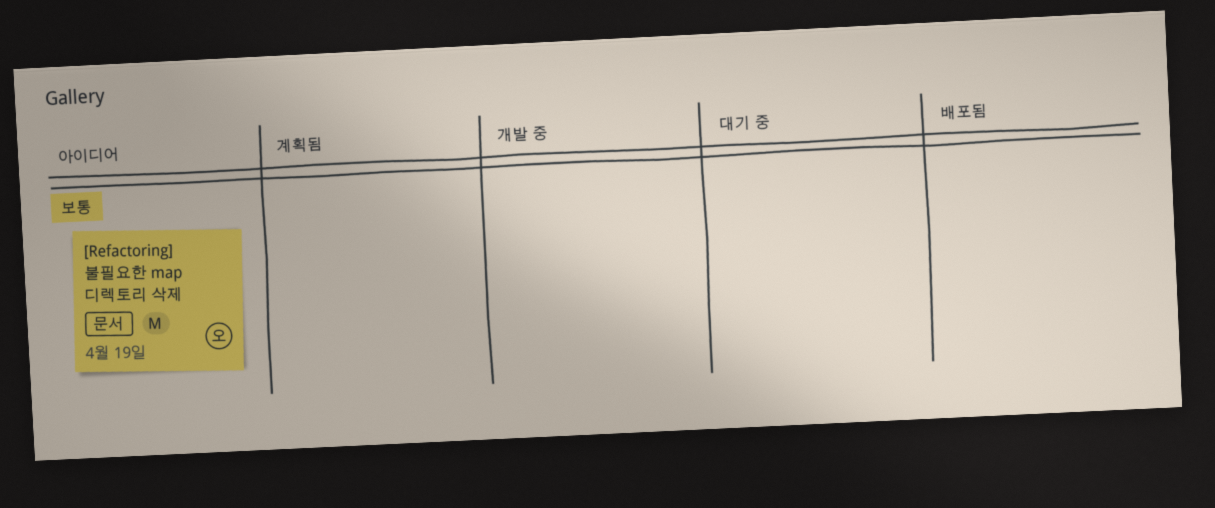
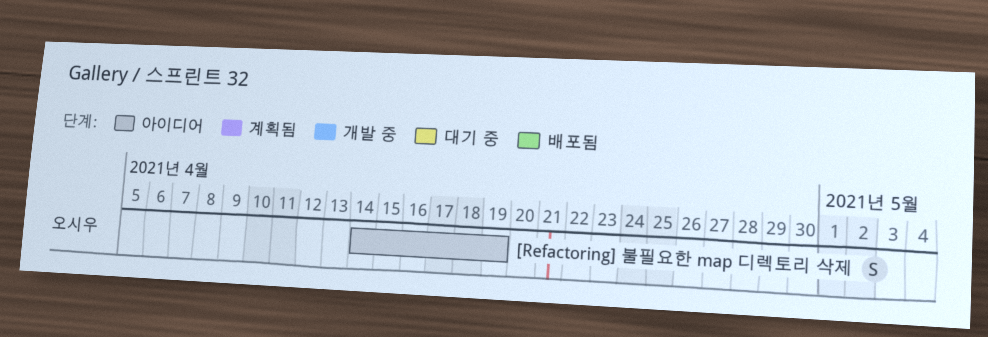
[Refactoring] 불필요한 map 디렉토리 삭제, estimate: M -> S

